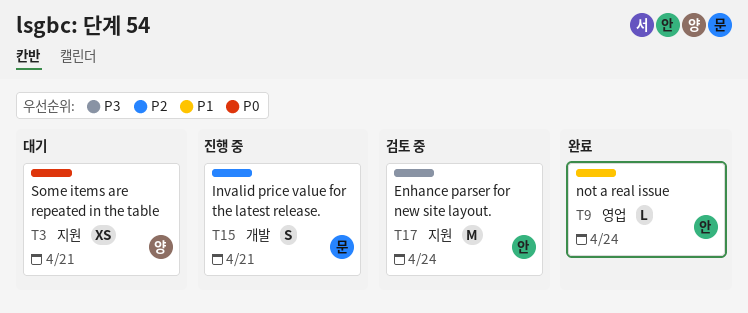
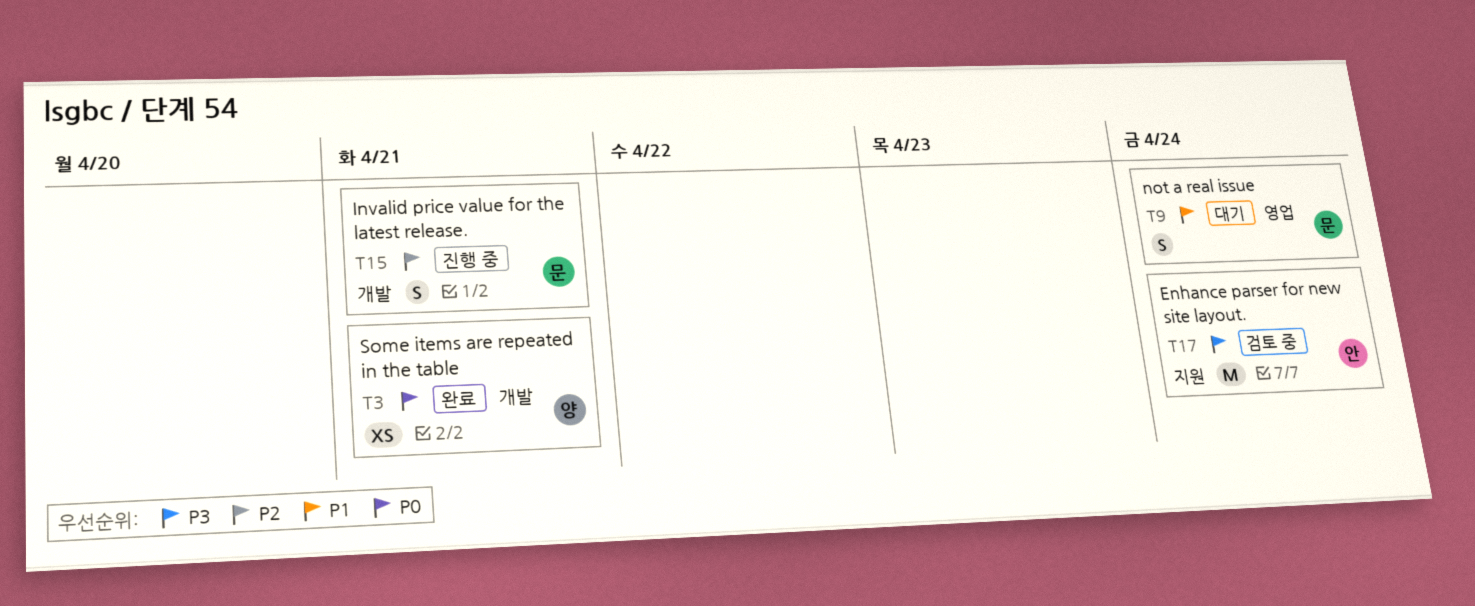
T3, status: 대기 -> 완료
T3, label: 지원 -> 개발
T9, status: 완료 -> 대기
T9, owner: 안 -> 문
T9, estimate: L -> S

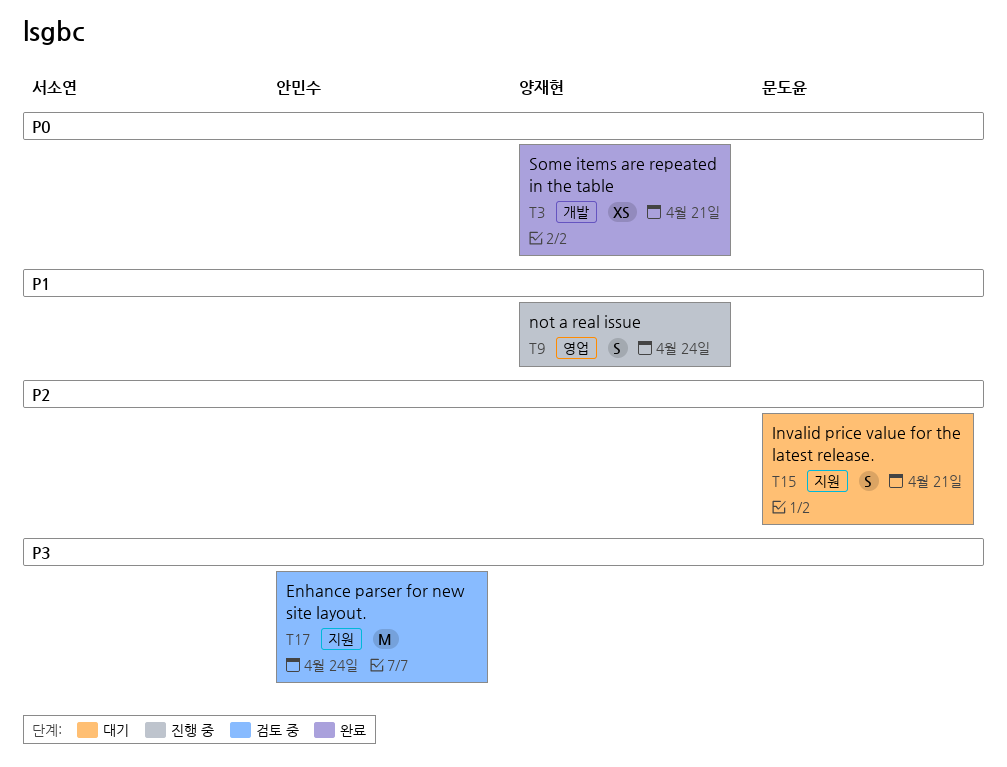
T9, status: 대기 -> 진행 중
T9, owner: 문도윤 -> 양재현
T15, status: 진행 중 -> 대기
T15, label: 개발 -> 지원

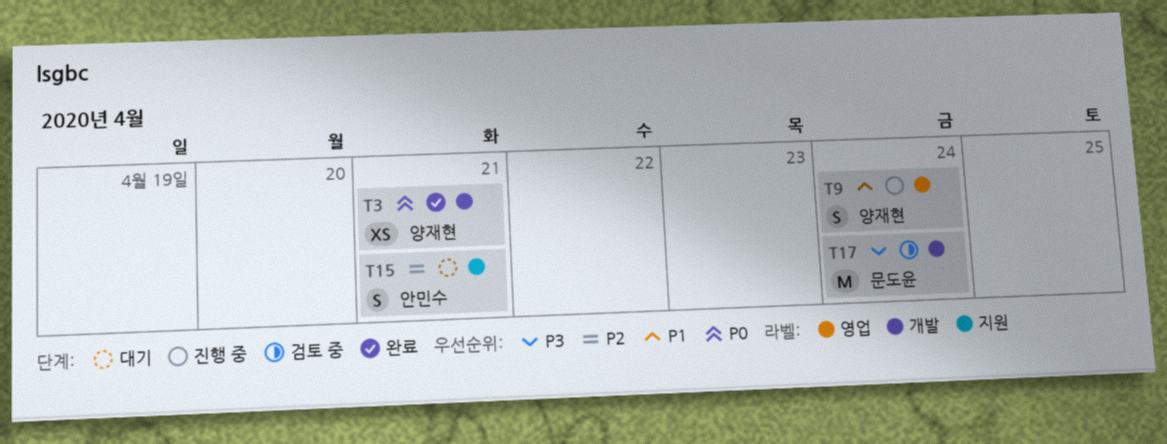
T15, owner: 문도윤 -> 안민수
T17, owner: 안민수 -> 문도윤
T17, label: 지원 -> 개발

